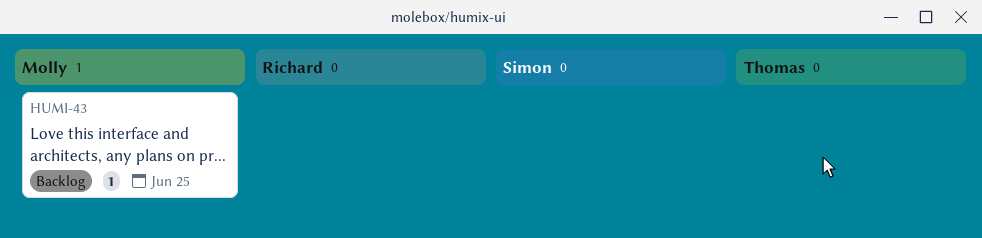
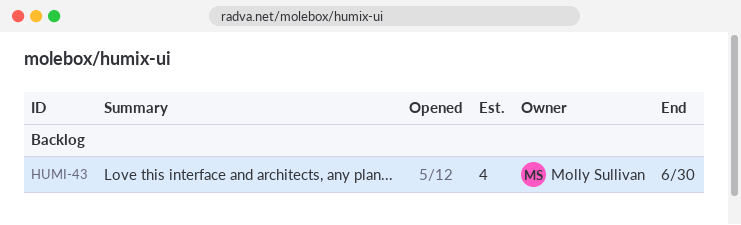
HUMI-43, estimate: 1 -> 4
HUMI-43, due: Jun 25 -> Jun 30

